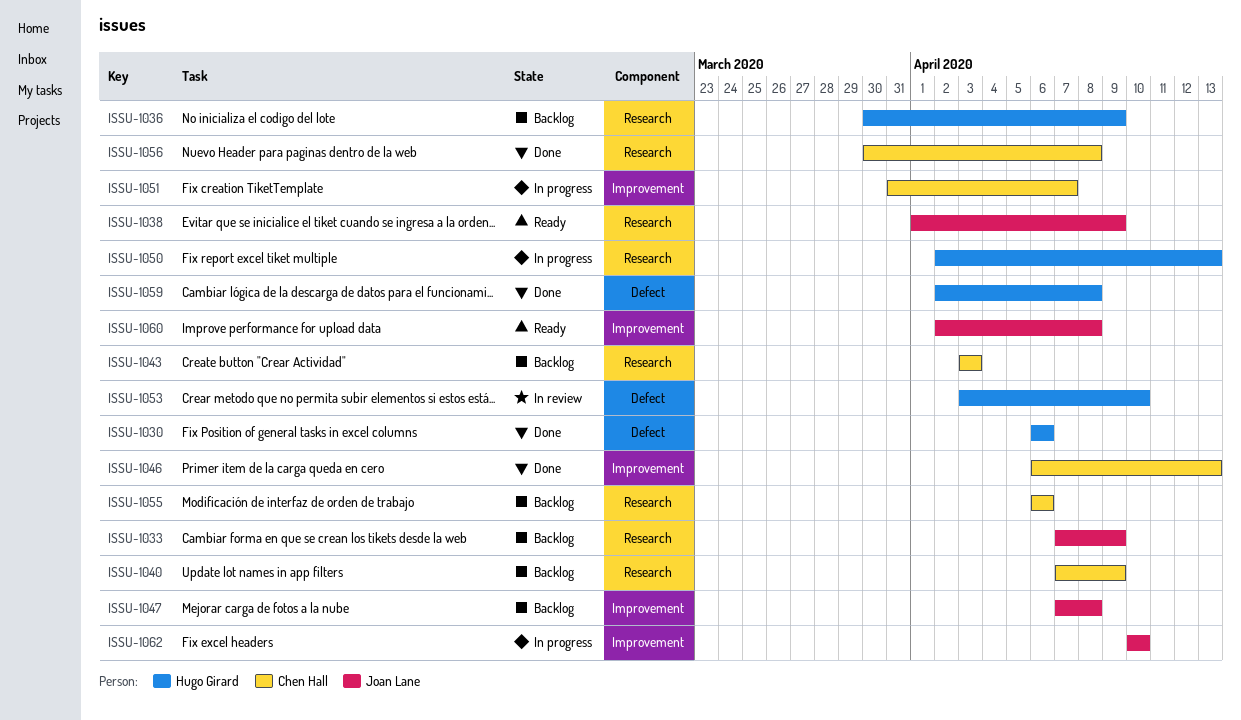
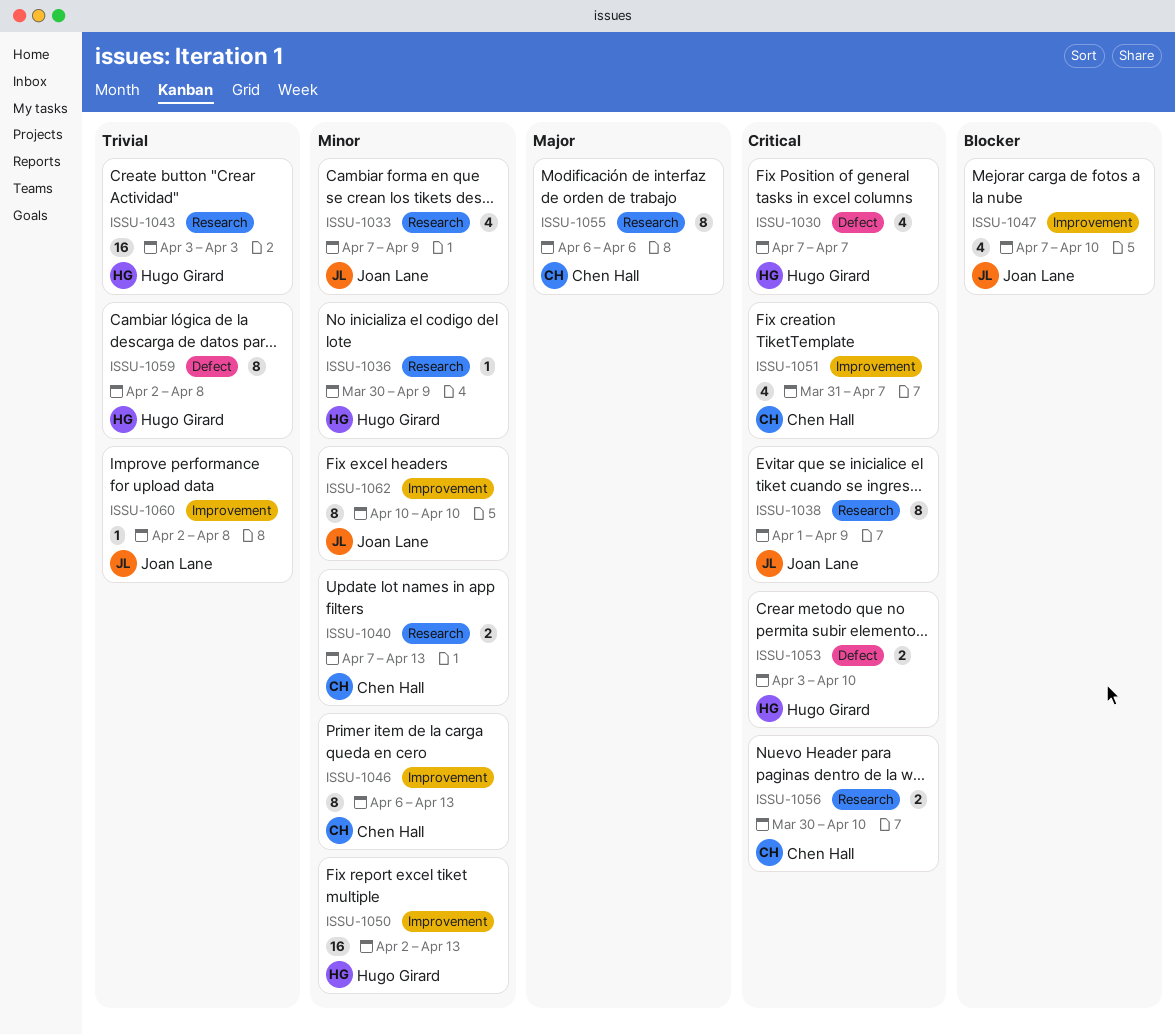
ISSU-1030, start: Apr 6 -> Apr 7
ISSU-1030, due: Apr 6 -> Apr 7
ISSU-1040, due: Apr 9 -> Apr 13
ISSU-1043, owner: Chen Hall -> Hugo Girard
ISSU-1047, due: Apr 8 -> Apr 10
ISSU-1050, label: Research -> Improvement
ISSU-1056, due: Apr 8 -> Apr 10

